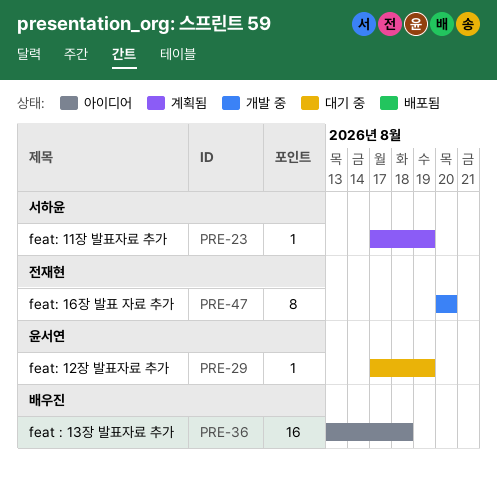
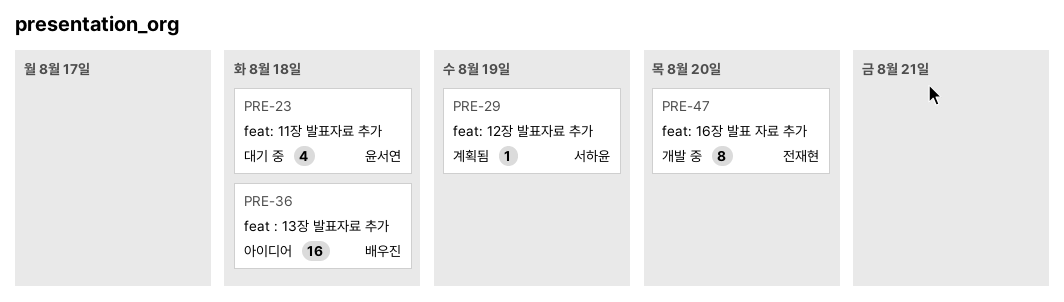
PRE-23, status: 계획됨 -> 대기 중
PRE-23, owner: 서하윤 -> 윤서연
PRE-23, estimate: 1 -> 4
PRE-23, due: Aug 19 -> Aug 18
PRE-29, status: 대기 중 -> 계획됨
PRE-29, owner: 윤서연 -> 서하윤

